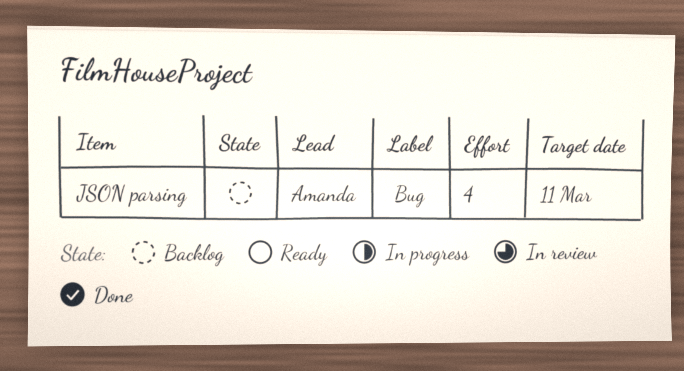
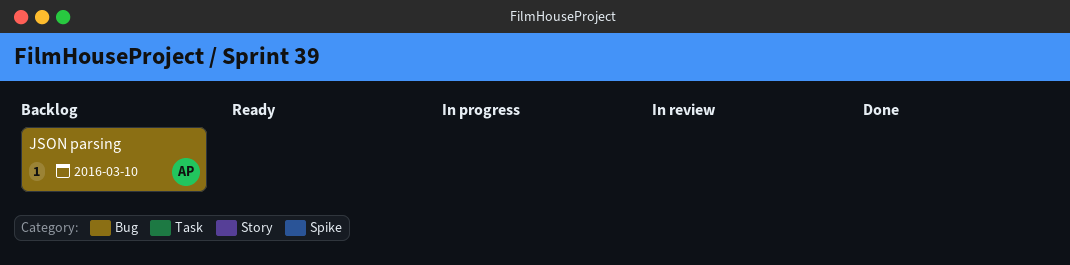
JSON parsing, estimate: 4 -> 1
JSON parsing, due: Mar 11 -> Mar 10

